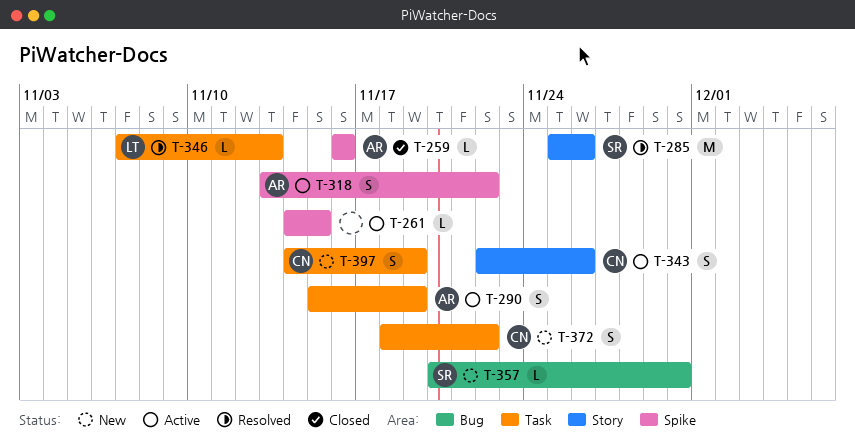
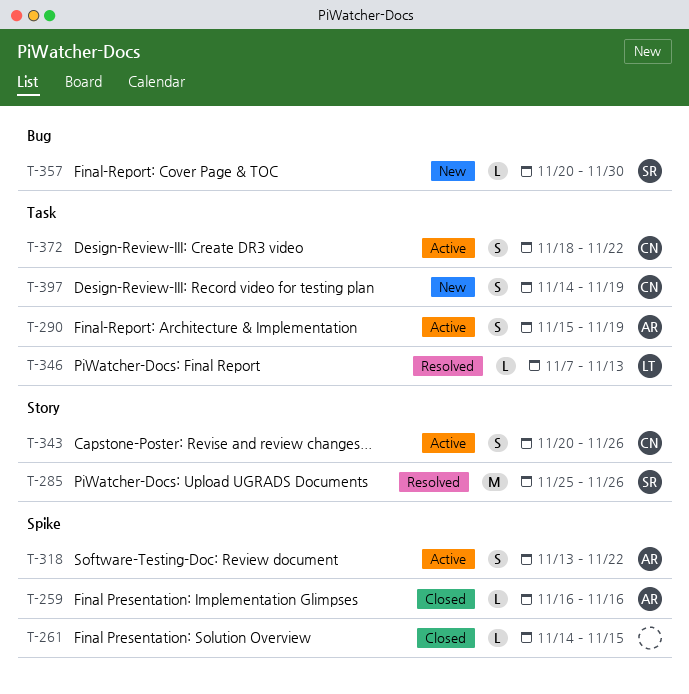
T-261, status: Active -> Closed
T-343, start: Nov 22 -> Nov 20
T-372, status: New -> Active

